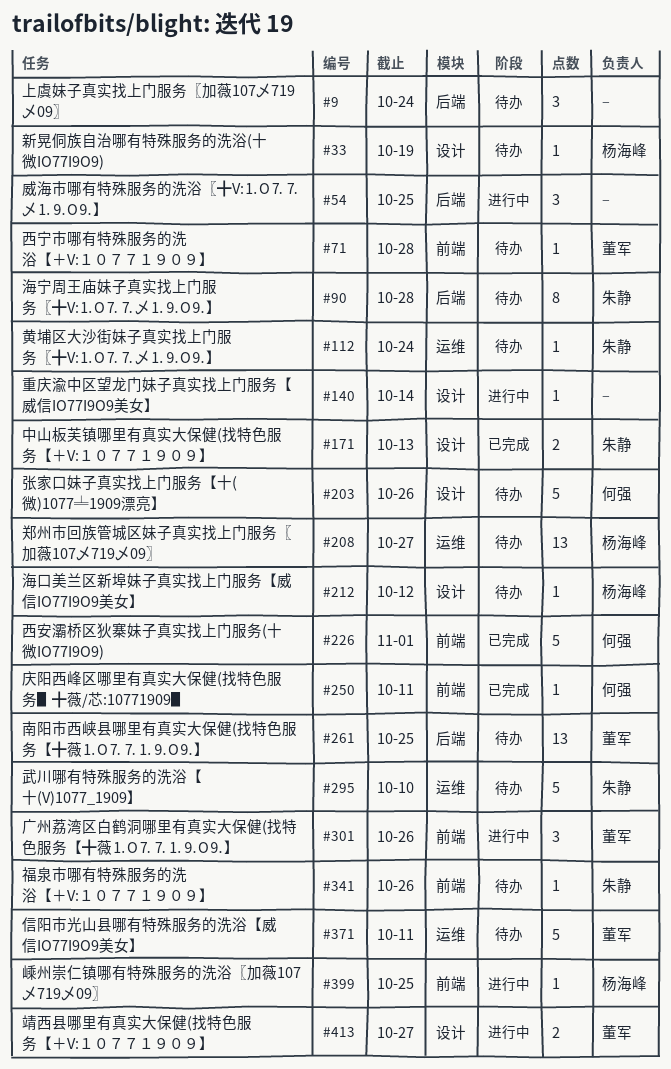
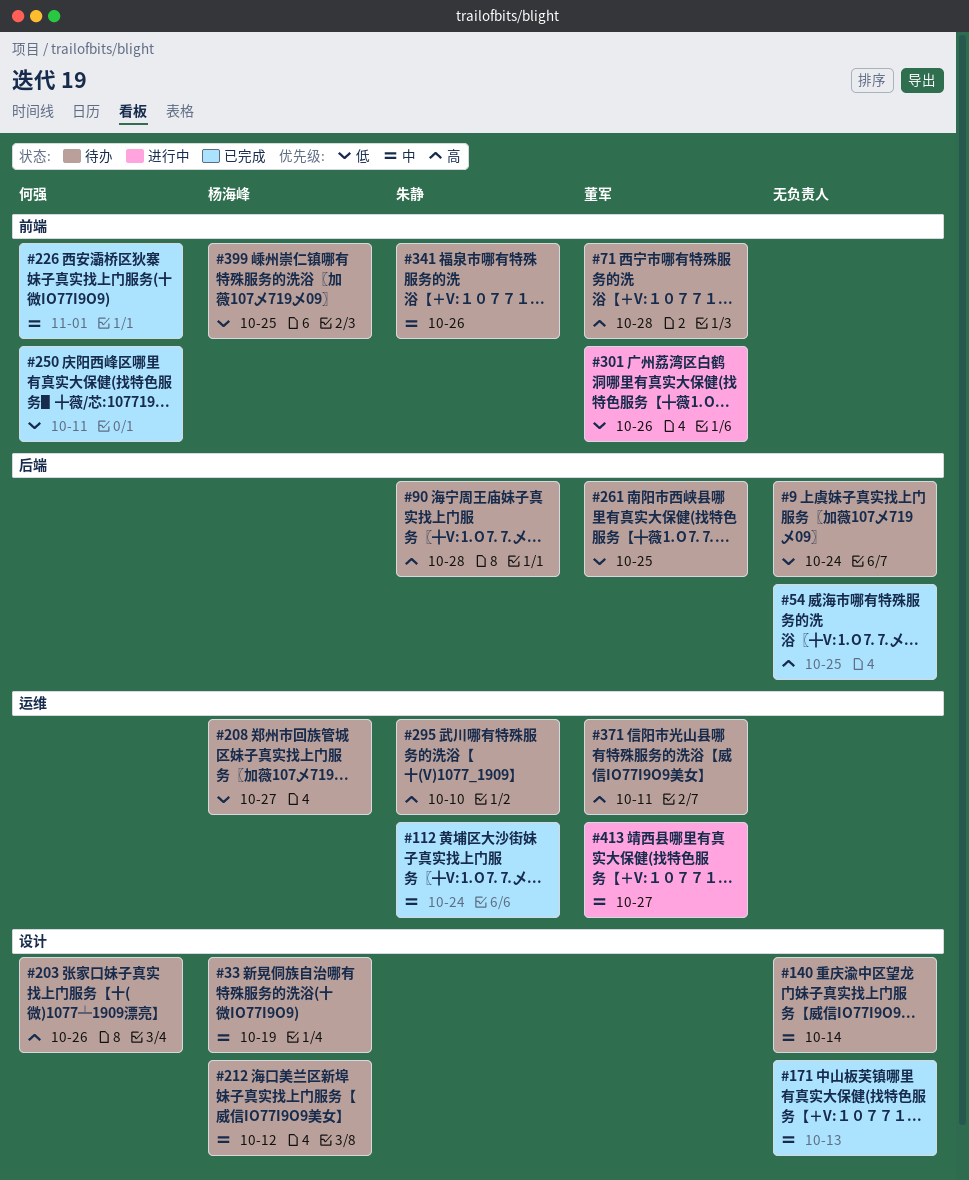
#54, status: 进行中 -> 已完成
#112, status: 待办 -> 已完成
#140, status: 进行中 -> 待办
#171, owner: 朱静 -> none
#399, status: 进行中 -> 待办
#413, label: 设计 -> 运维

